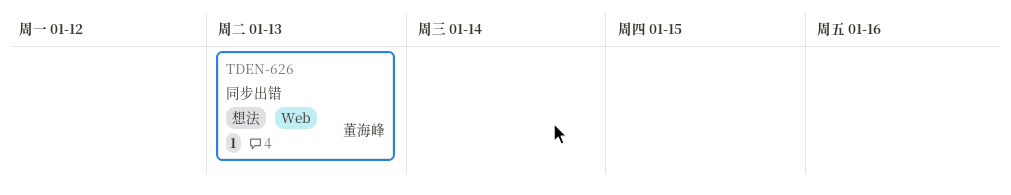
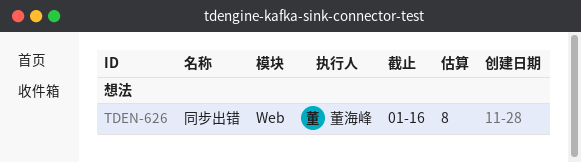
TDEN-626, estimate: 1 -> 8
TDEN-626, due: Jan 13 -> Jan 16

